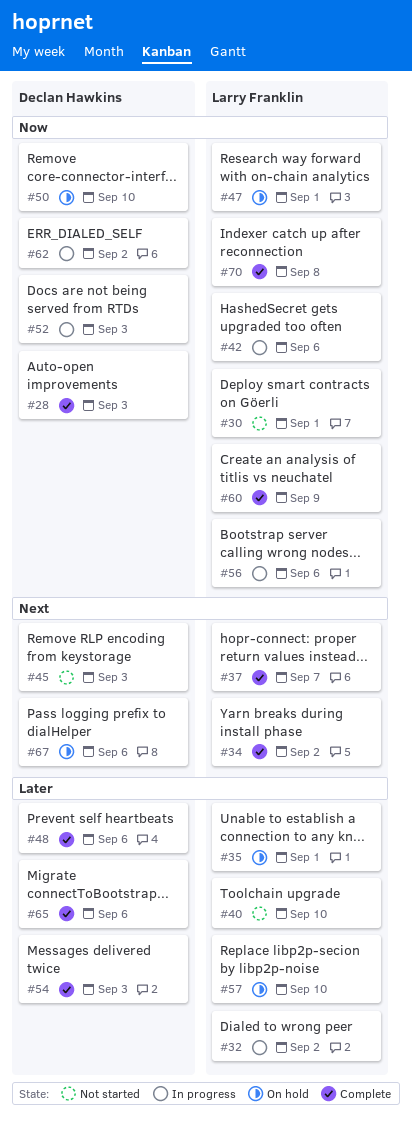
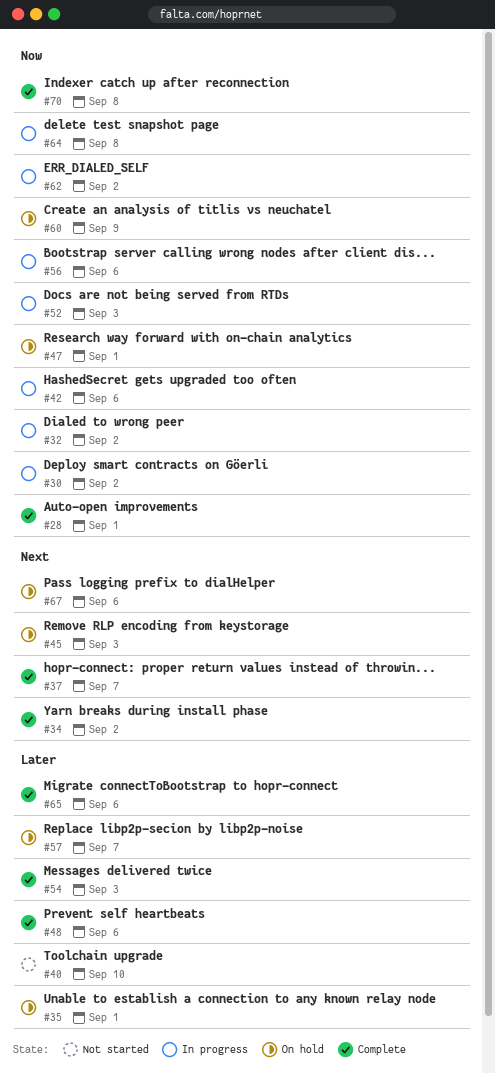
#28, due: Sep 3 -> Sep 1
#30, status: Not started -> In progress
#30, due: Sep 1 -> Sep 2
#32, priority: Later -> Now
#45, status: Not started -> On hold
#50: present -> none
#57, due: Sep 10 -> Sep 7
#60, status: Complete -> On hold
#64: none -> present

